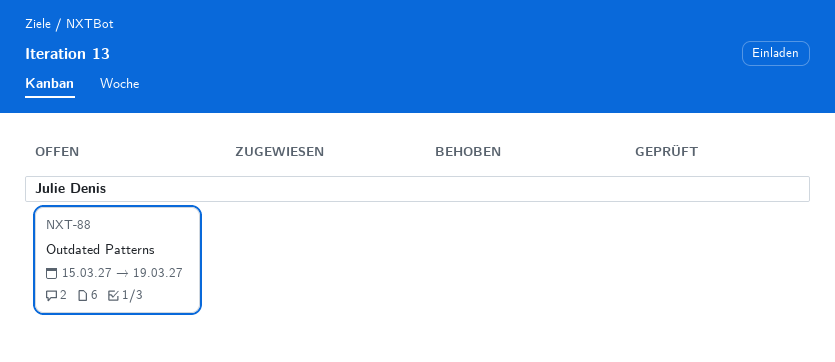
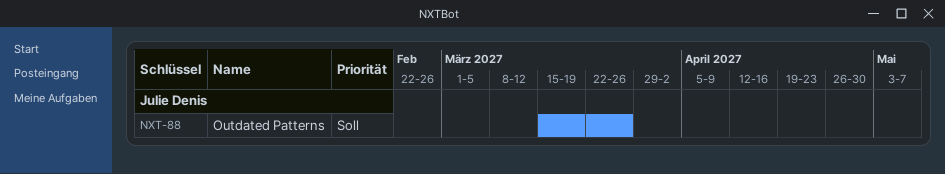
NXT-88, due: Mar 19 -> Mar 26

